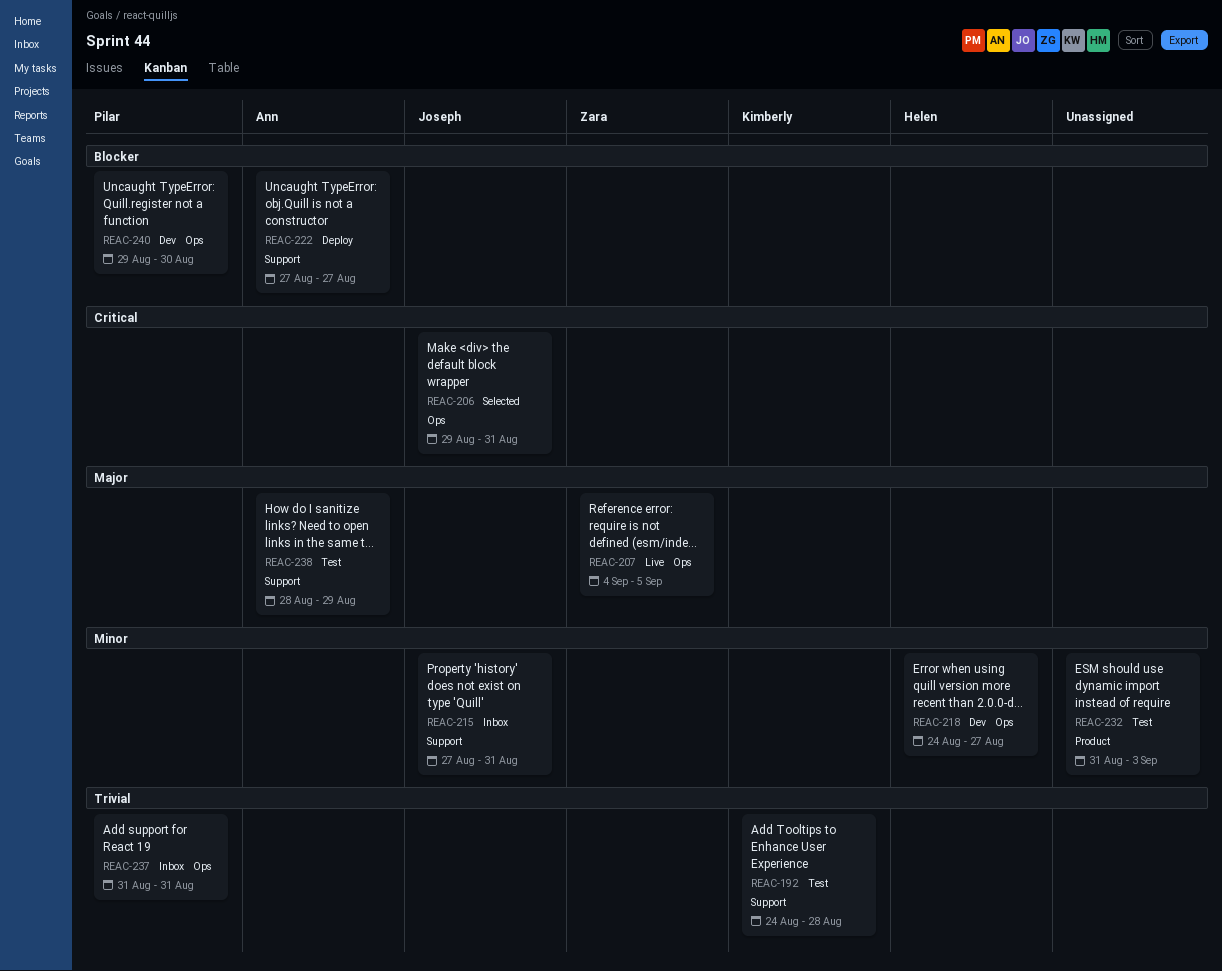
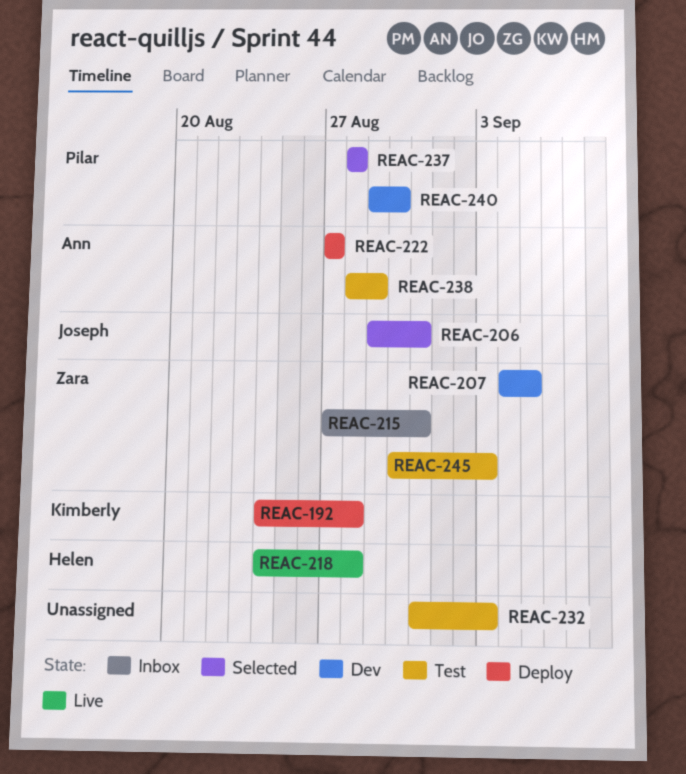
REAC-192, status: Test -> Deploy
REAC-207, status: Live -> Dev
REAC-215, owner: Joseph -> Zara
REAC-218, status: Dev -> Live
REAC-218, due: Aug 27 -> Aug 28
REAC-237, status: Inbox -> Selected
REAC-237, start: Aug 31 -> Aug 28
REAC-237, due: Aug 31 -> Aug 28
REAC-245: none -> present

